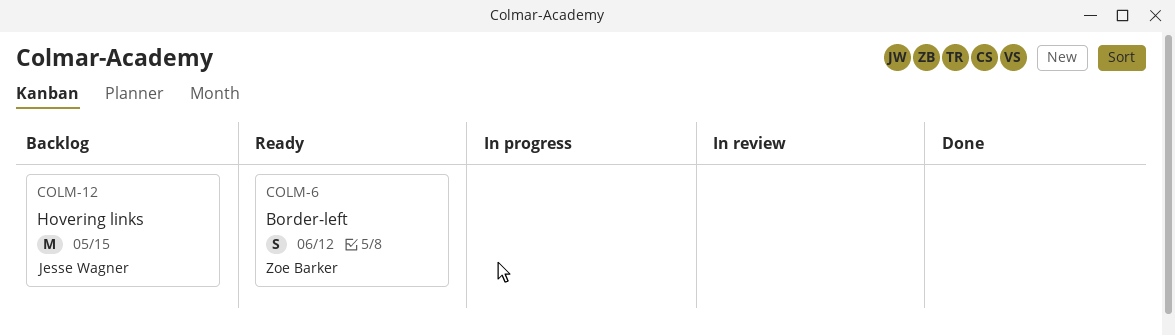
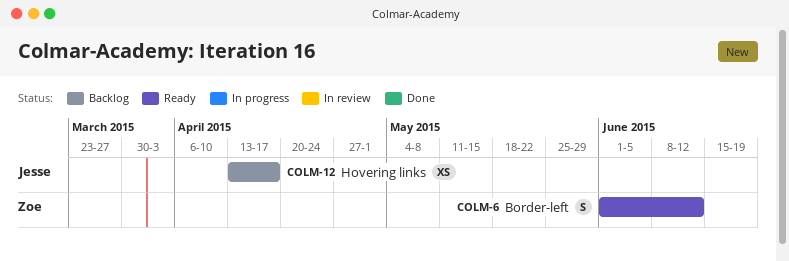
COLM-12, estimate: M -> XS
COLM-12, due: May 15 -> Apr 17

